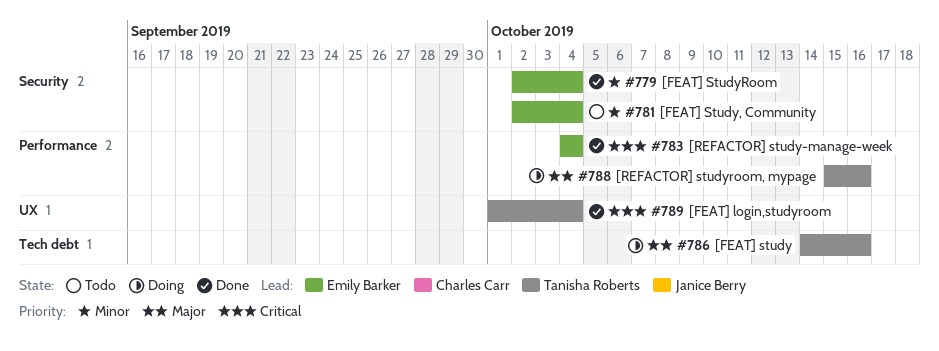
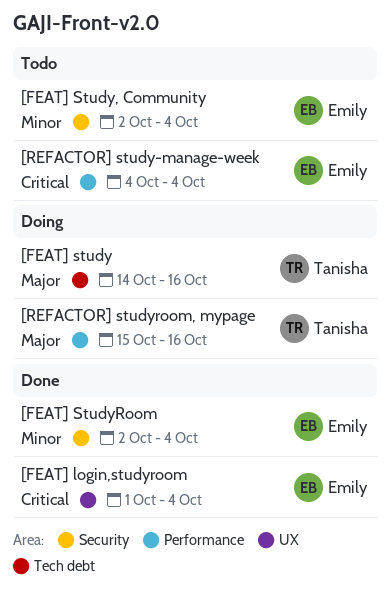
[FEAT] login,studyroom, owner: Tanisha Roberts -> Emily Barker
[REFACTOR] study-manage-week, status: Done -> Todo

